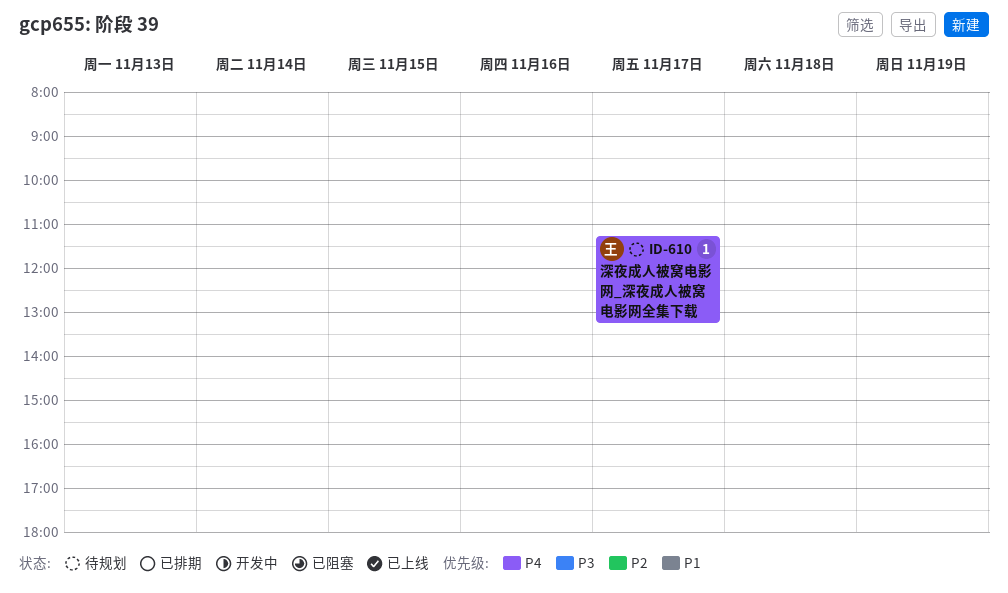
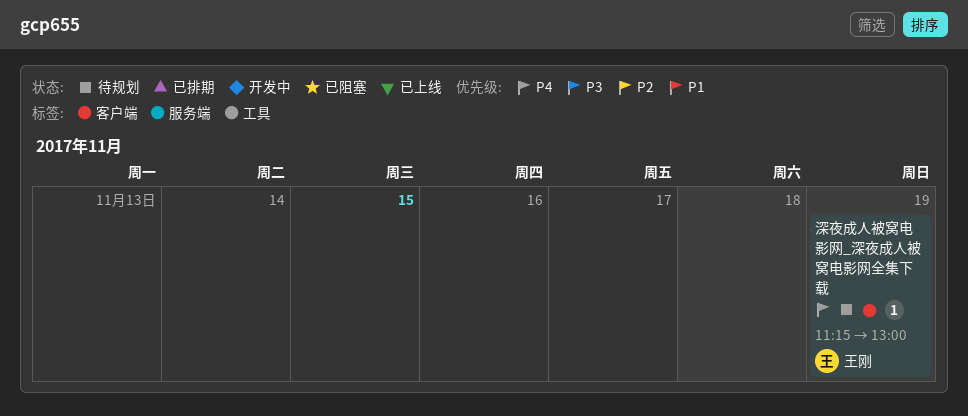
深夜成人被窝电影网_深夜成人被窝电影网全集下载, day: Nov 17 -> Nov 19
深夜成人被窝电影网_深夜成人被窝电影网全集下载, ends: 13:15 -> 13:00

